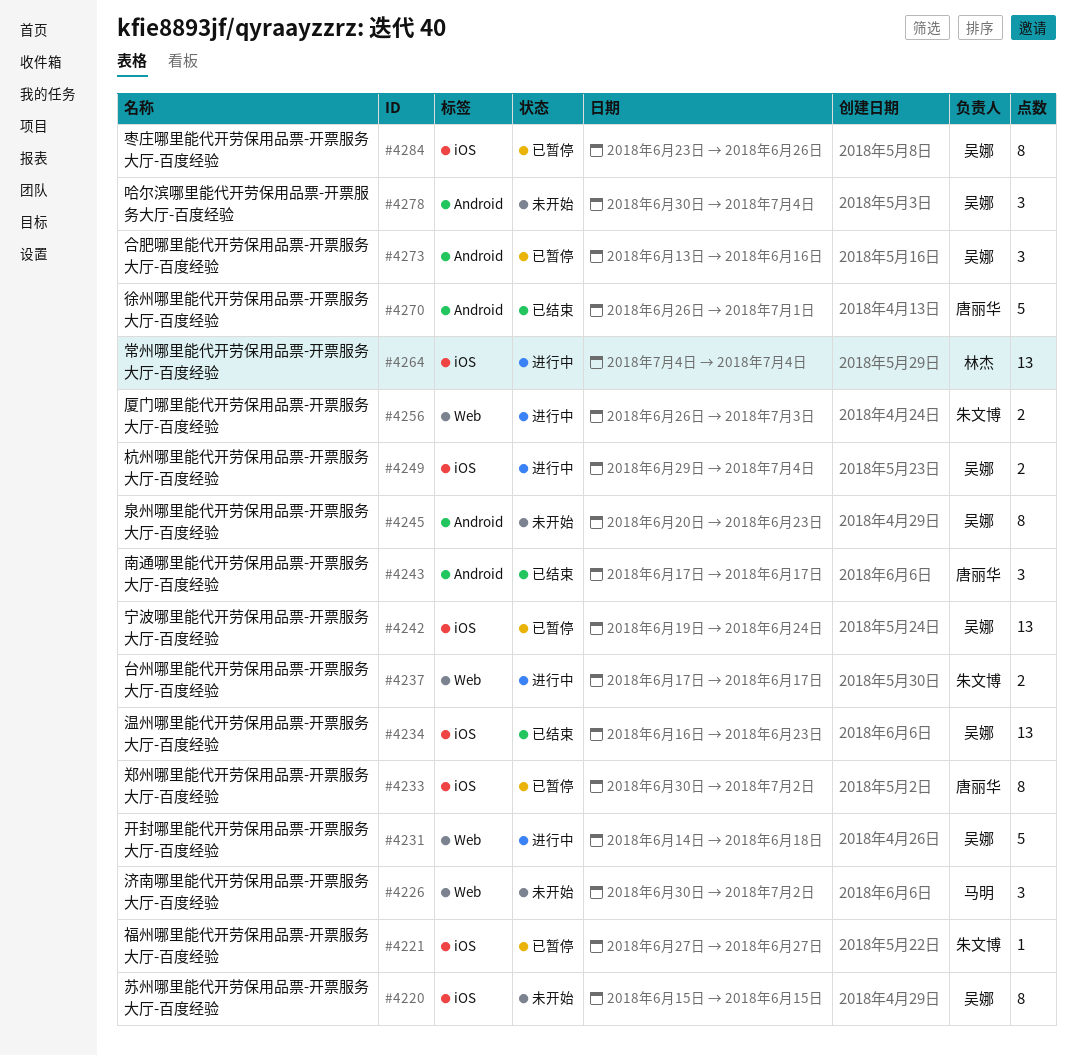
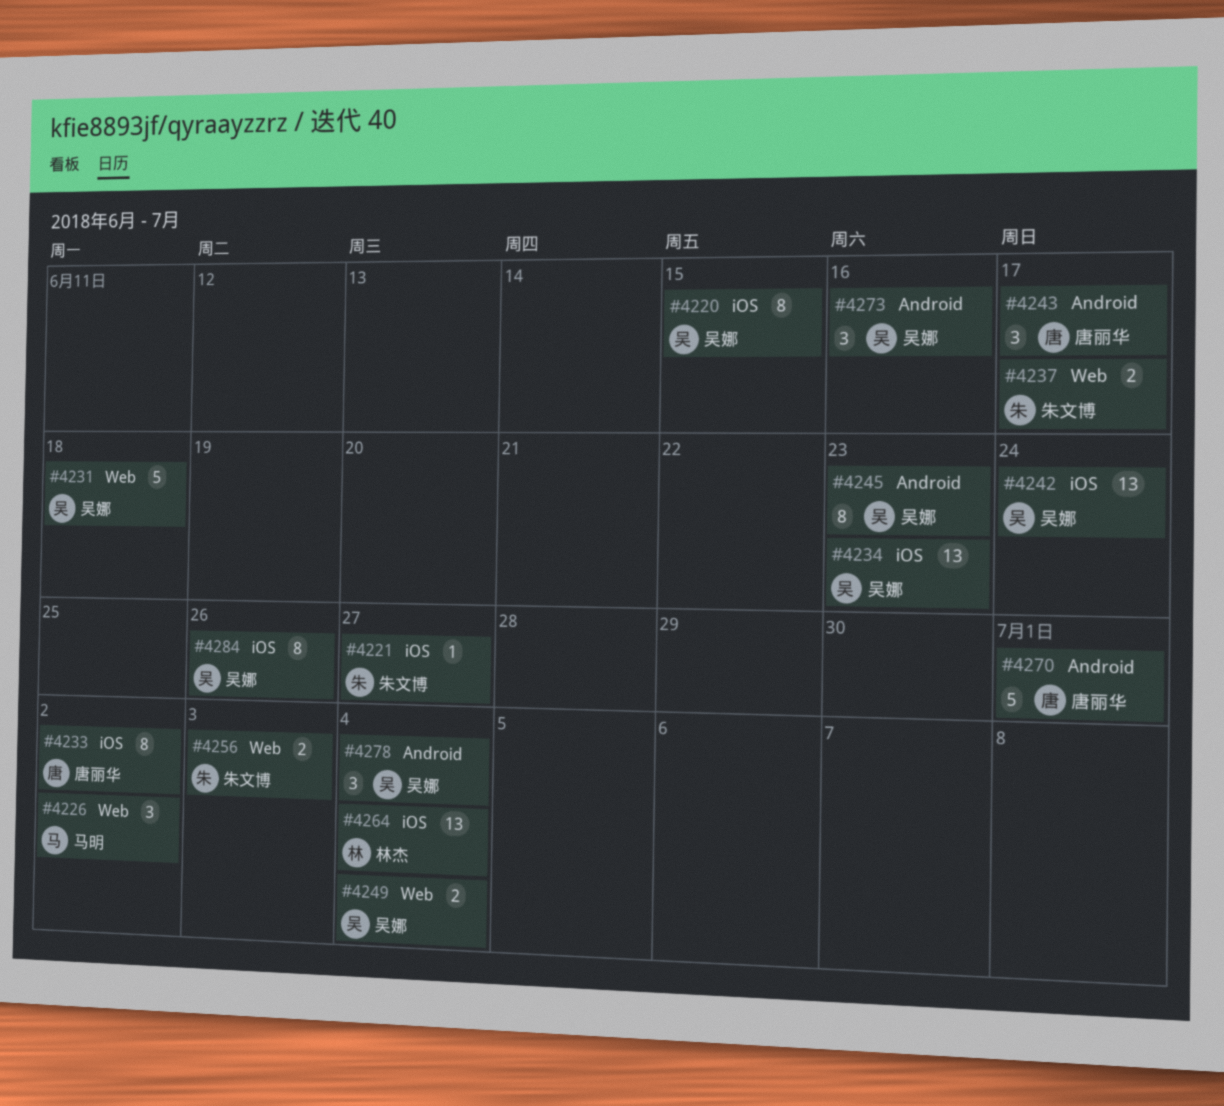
#4249, label: iOS -> Web

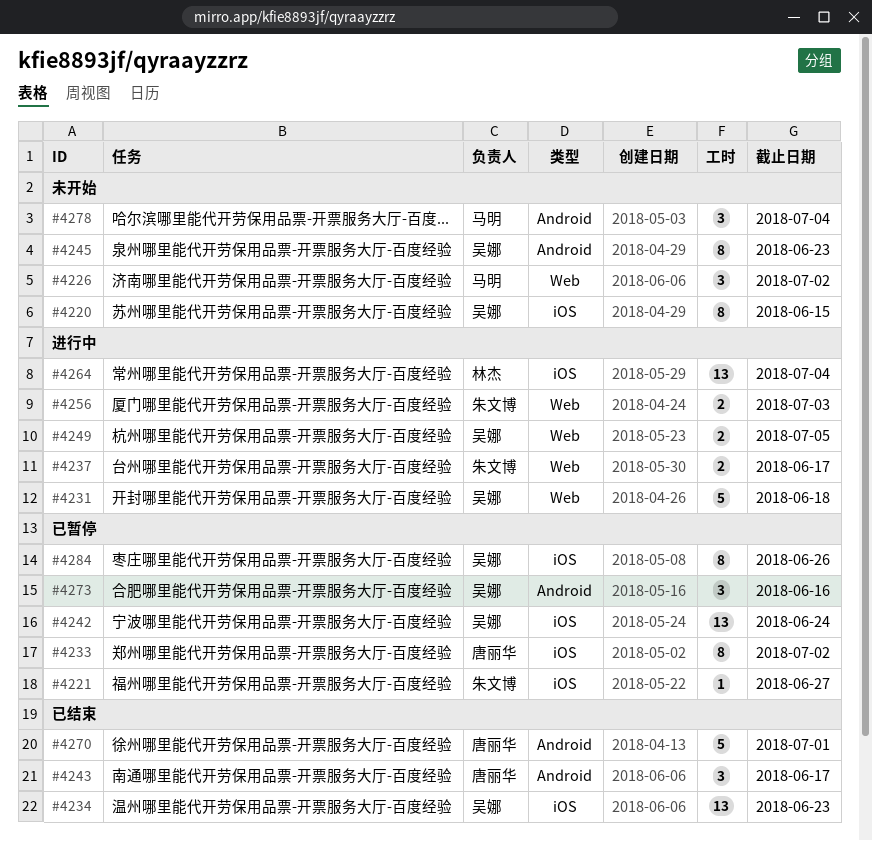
#4249, due: Jul 4 -> Jul 5
#4278, owner: 吴娜 -> 马明

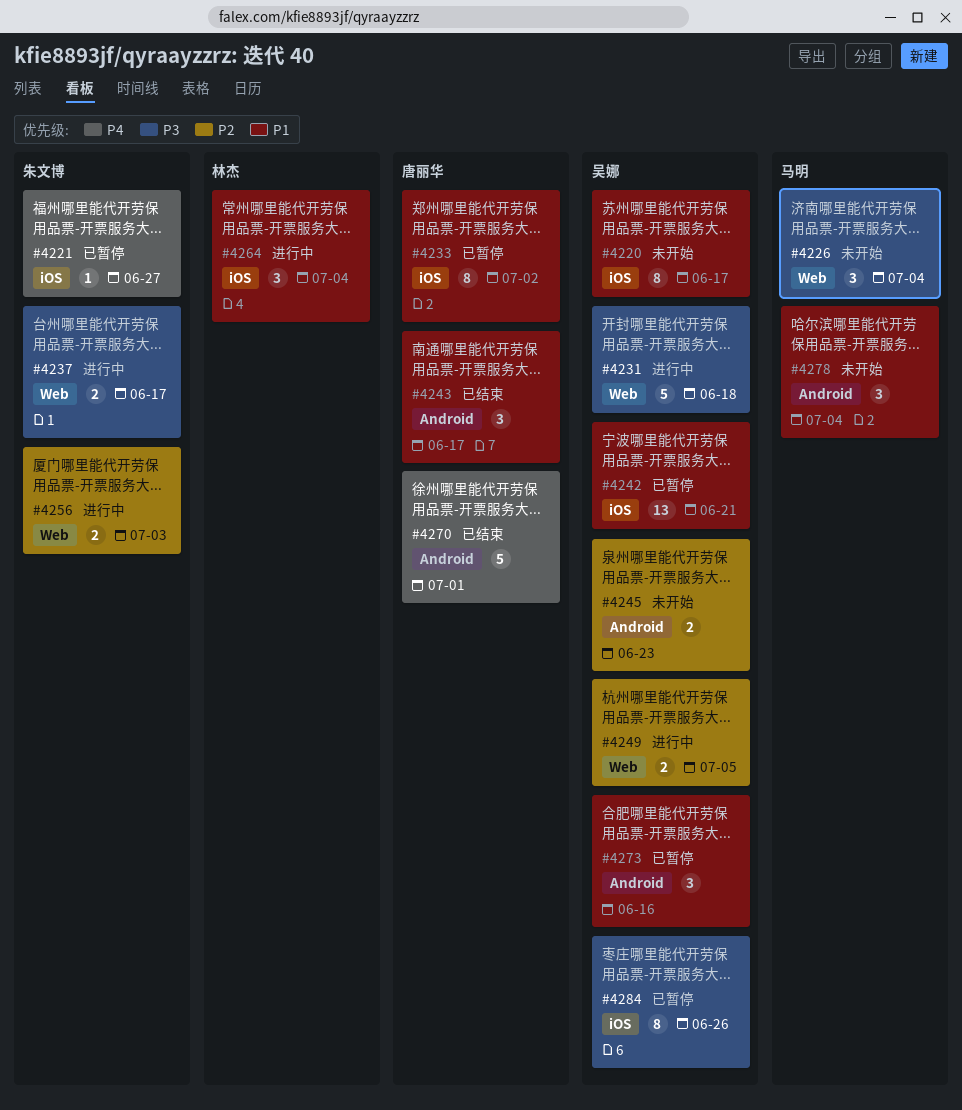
#4220, due: Jun 15 -> Jun 17
#4226, due: Jul 2 -> Jul 4
#4234: present -> none
#4242, due: Jun 24 -> Jun 21
#4245, estimate: 8 -> 2
#4264, estimate: 13 -> 3

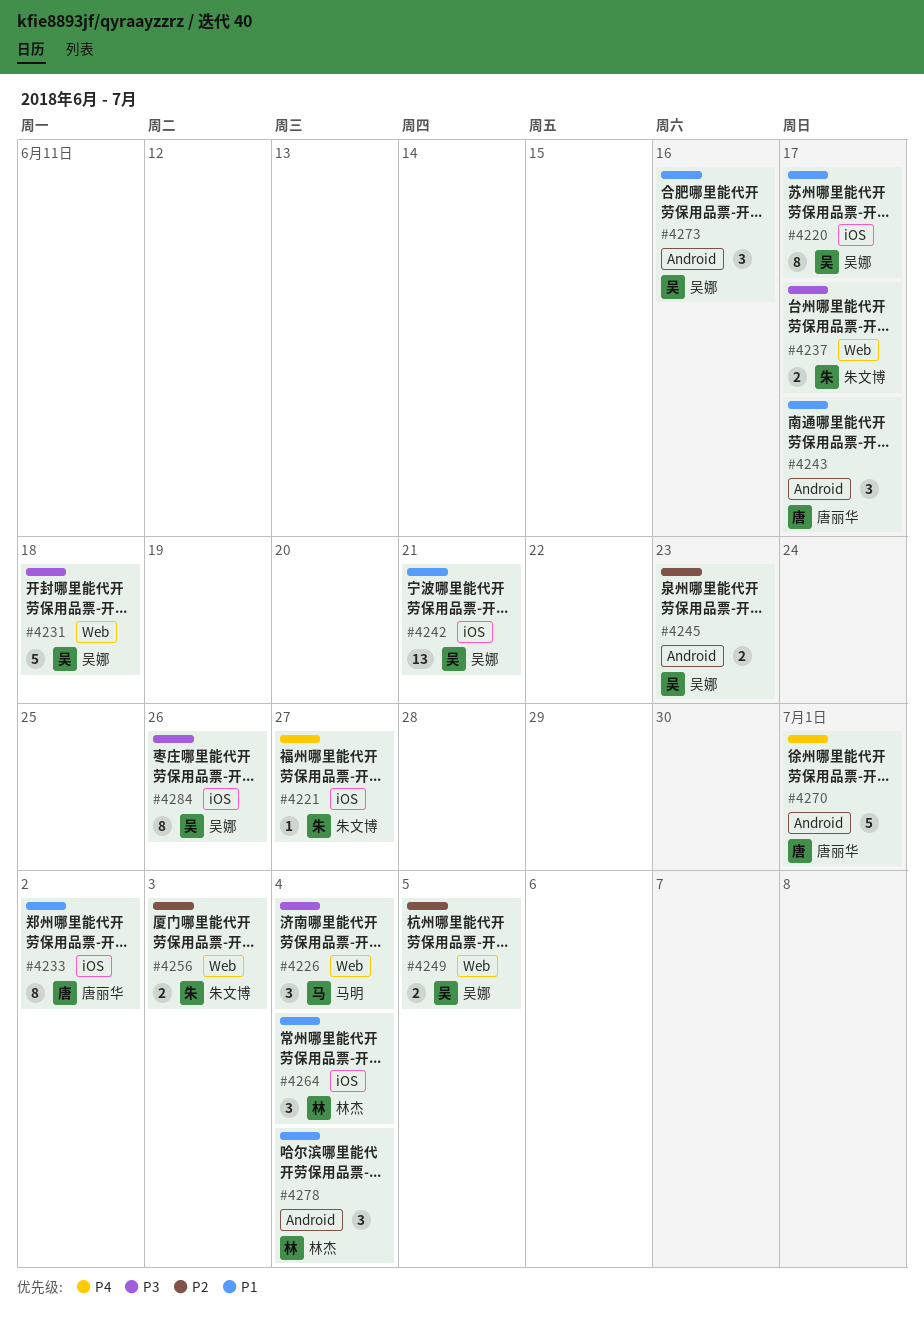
#4278, owner: 马明 -> 林杰

